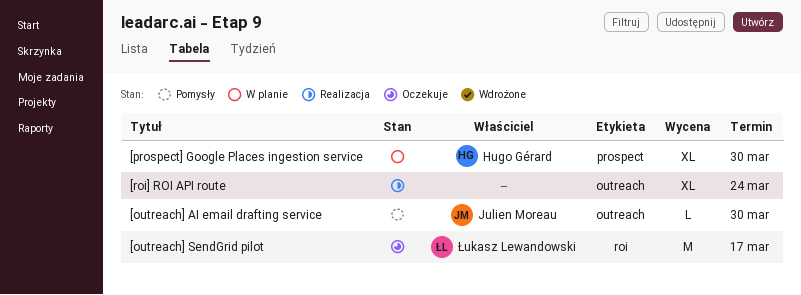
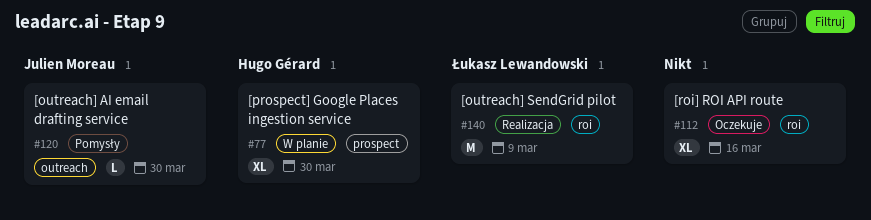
[outreach] SendGrid pilot, status: Oczekuje -> Realizacja
[outreach] SendGrid pilot, due: Mar 17 -> Mar 9
[roi] ROI API route, status: Realizacja -> Oczekuje
[roi] ROI API route, label: outreach -> roi
[roi] ROI API route, due: Mar 24 -> Mar 16

